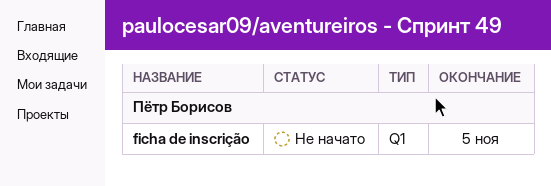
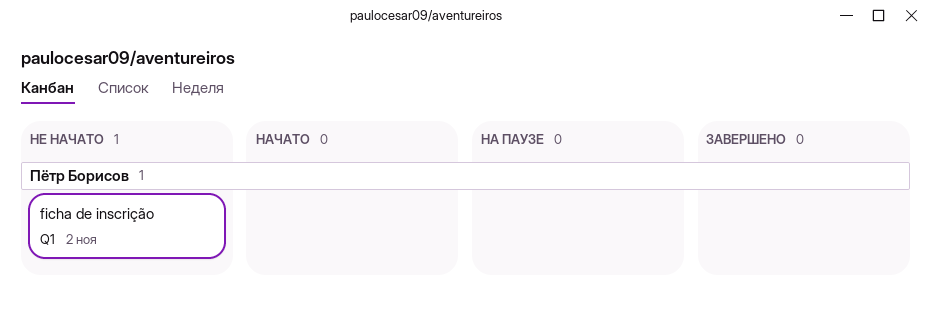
ficha de inscrição, due: Nov 5 -> Nov 2

